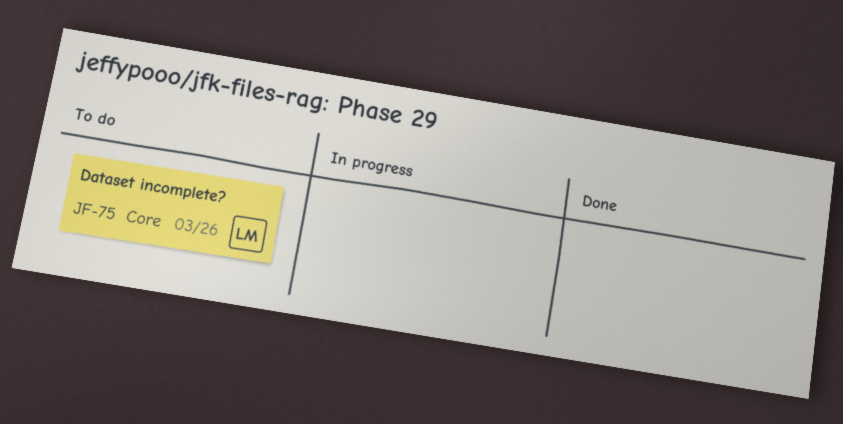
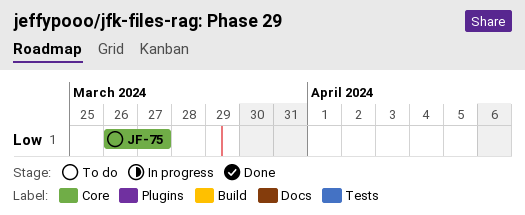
JF-75, due: Mar 26 -> Mar 27

